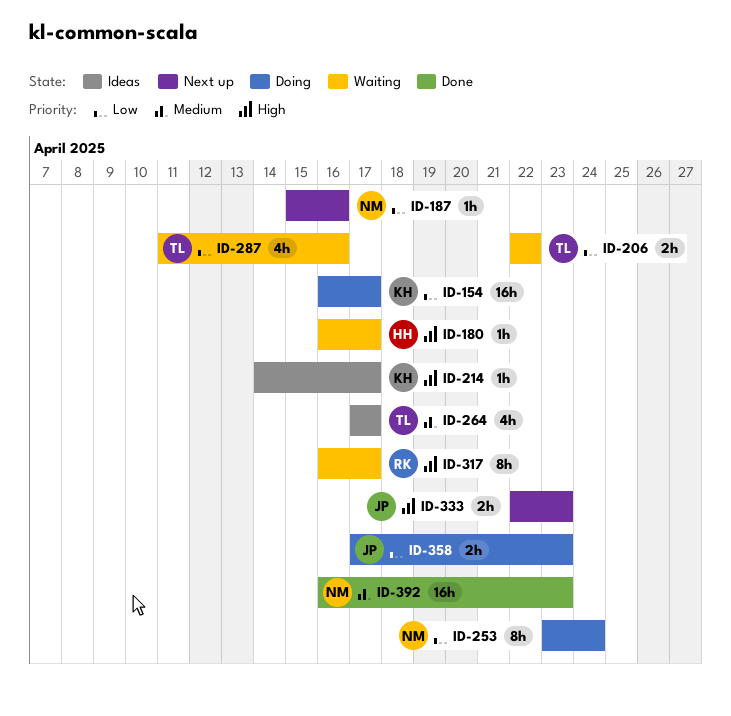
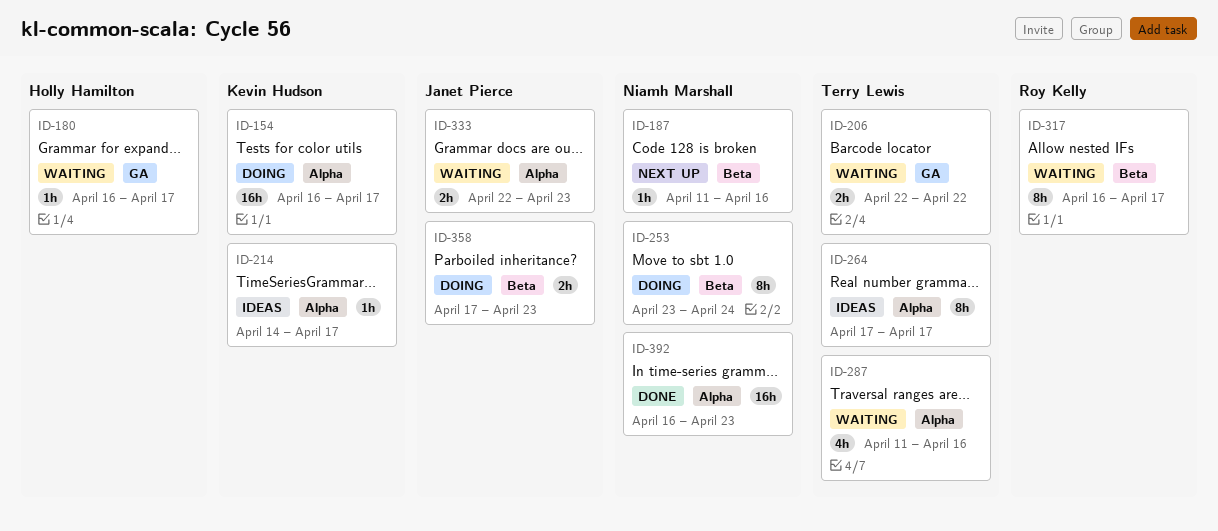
ID-187, start: Apr 15 -> Apr 11
ID-264, estimate: 4h -> 8h
ID-333, status: Next up -> Waiting

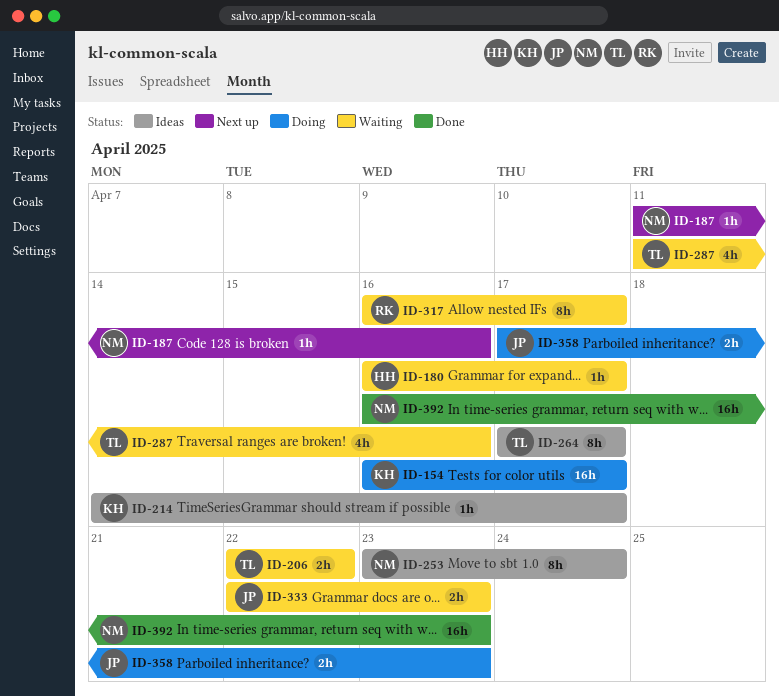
ID-253, status: Doing -> Ideas

